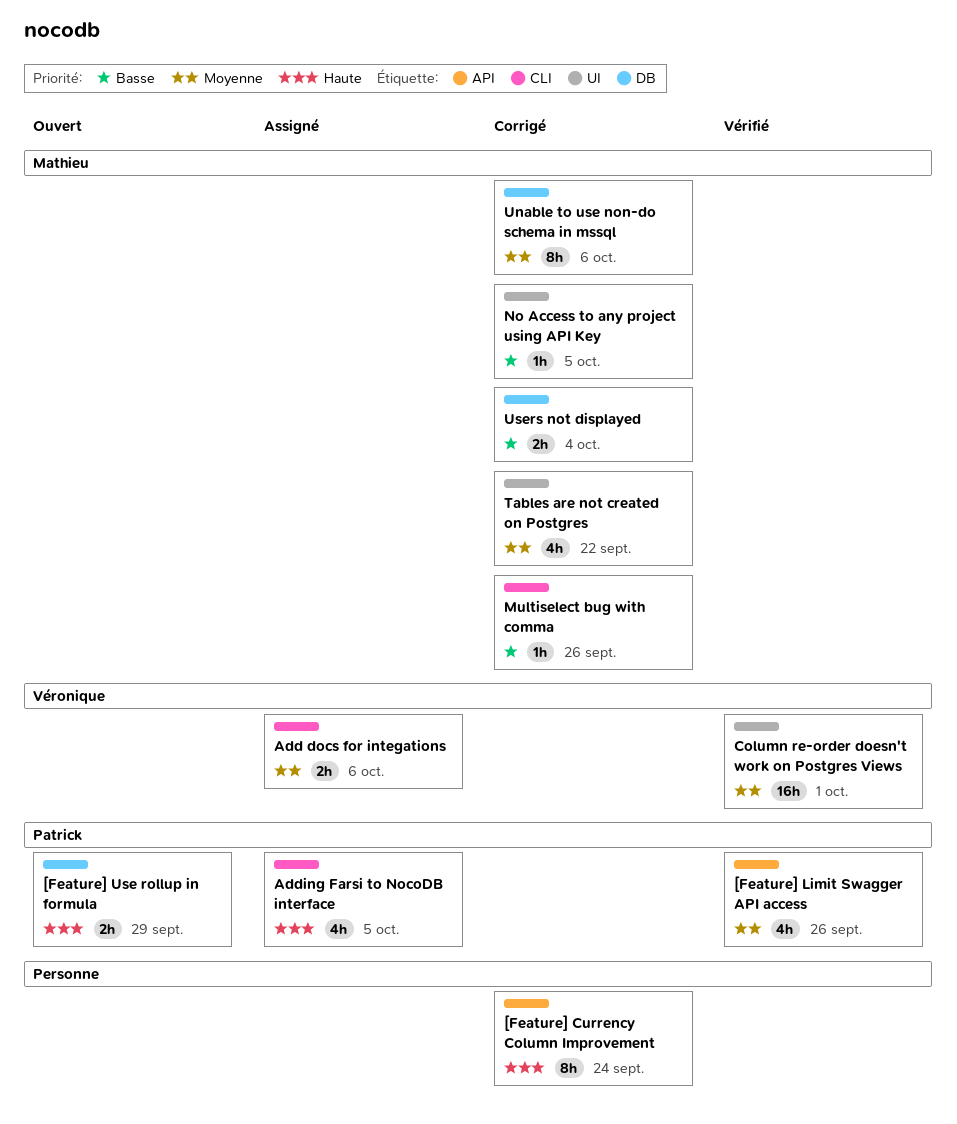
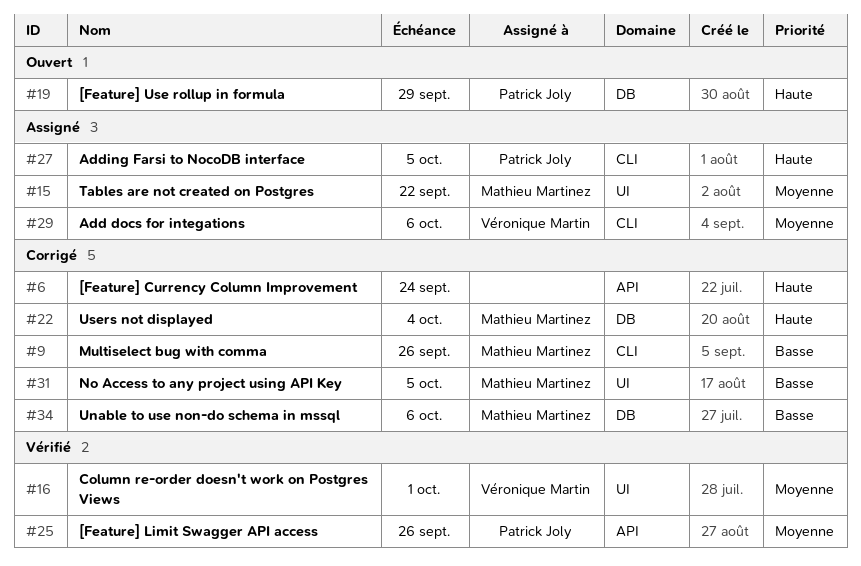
Tables are not created on Postgres, status: Corrigé -> Assigné
Unable to use non-do schema in mssql, priority: Moyenne -> Basse
Users not displayed, priority: Basse -> Haute

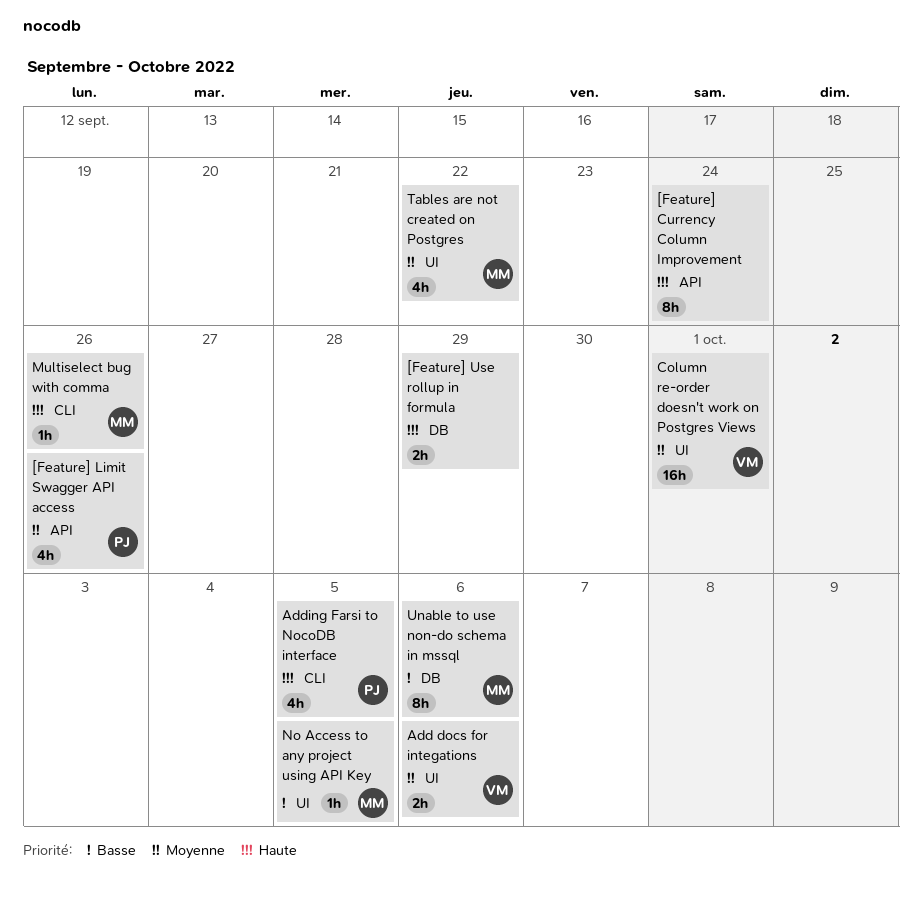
[Feature] Use rollup in formula, owner: Patrick Joly -> none
Add docs for integations, label: CLI -> UI
Multiselect bug with comma, priority: Basse -> Haute
Users not displayed: present -> none

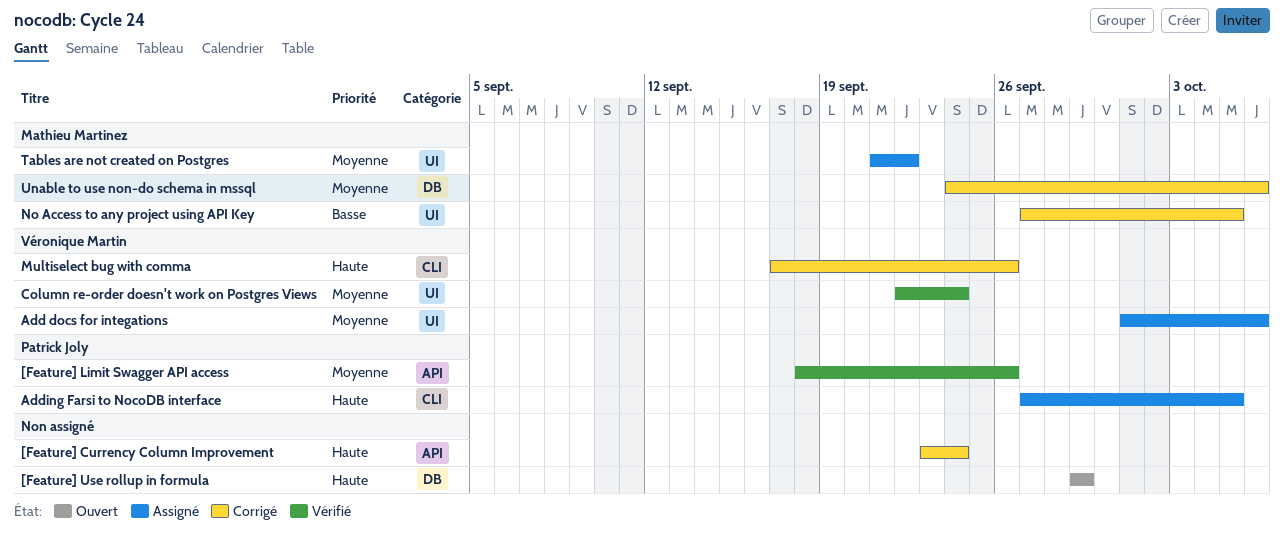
Column re-order doesn't work on Postgres Views, due: Oct 1 -> Sep 24
Multiselect bug with comma, owner: Mathieu Martinez -> Véronique Martin
Unable to use non-do schema in mssql, priority: Basse -> Moyenne

